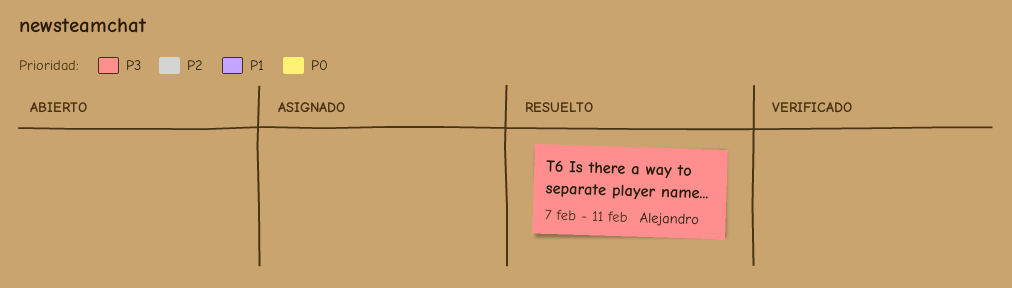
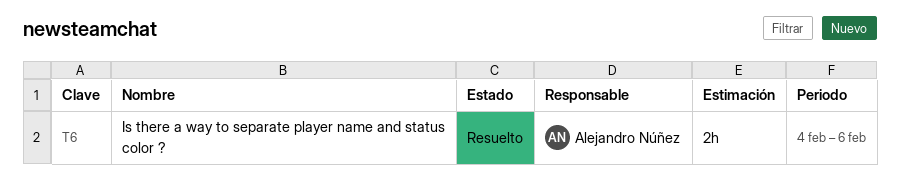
T6, start: Feb 7 -> Feb 4
T6, due: Feb 11 -> Feb 6

